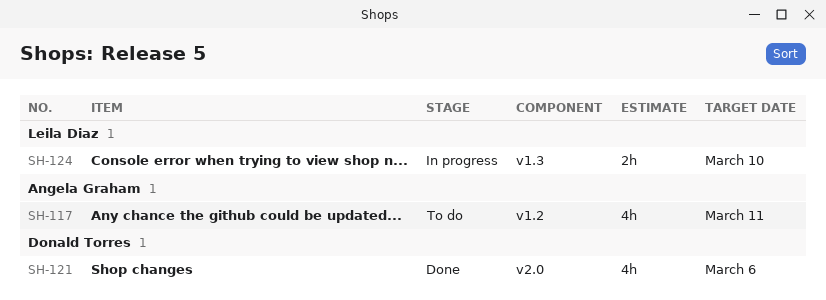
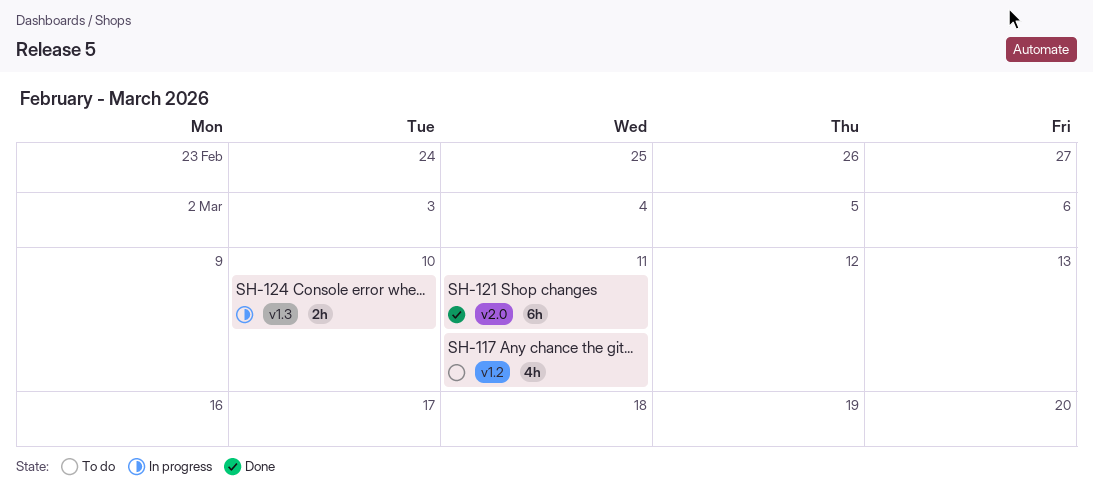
SH-121, estimate: 4h -> 6h
SH-121, due: Mar 6 -> Mar 11

